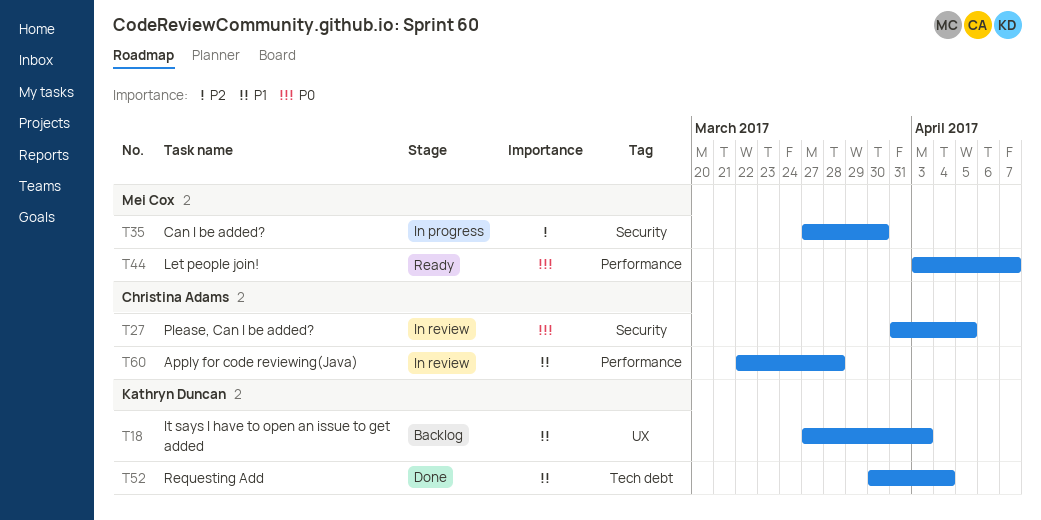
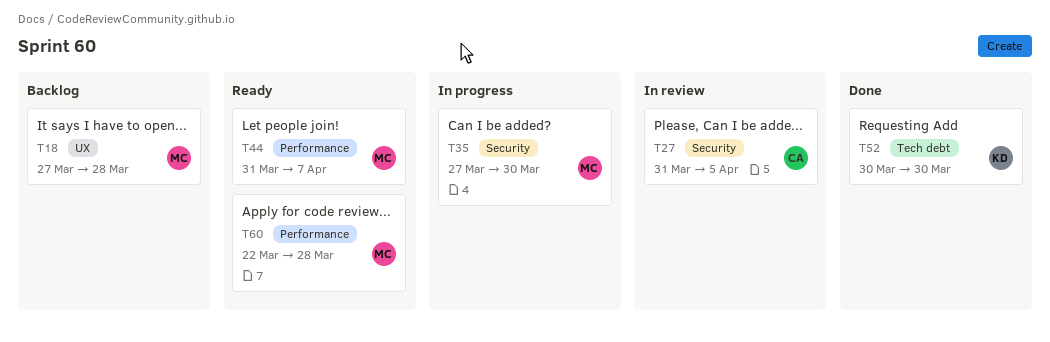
T18, owner: Kathryn Duncan -> Mei Cox
T18, due: Apr 3 -> Mar 28
T44, start: Apr 3 -> Mar 31
T52, due: Apr 4 -> Mar 30
T60, status: In review -> Ready
T60, owner: Christina Adams -> Mei Cox

